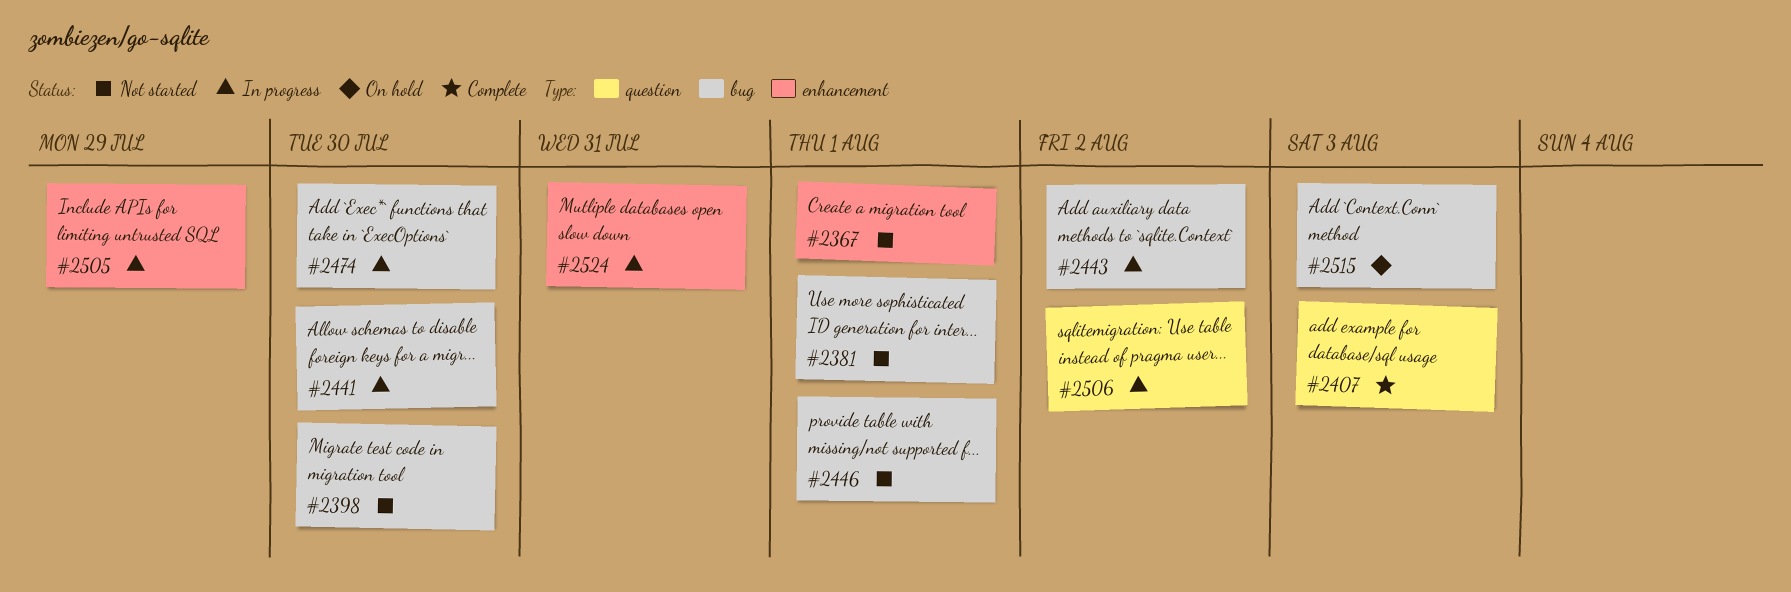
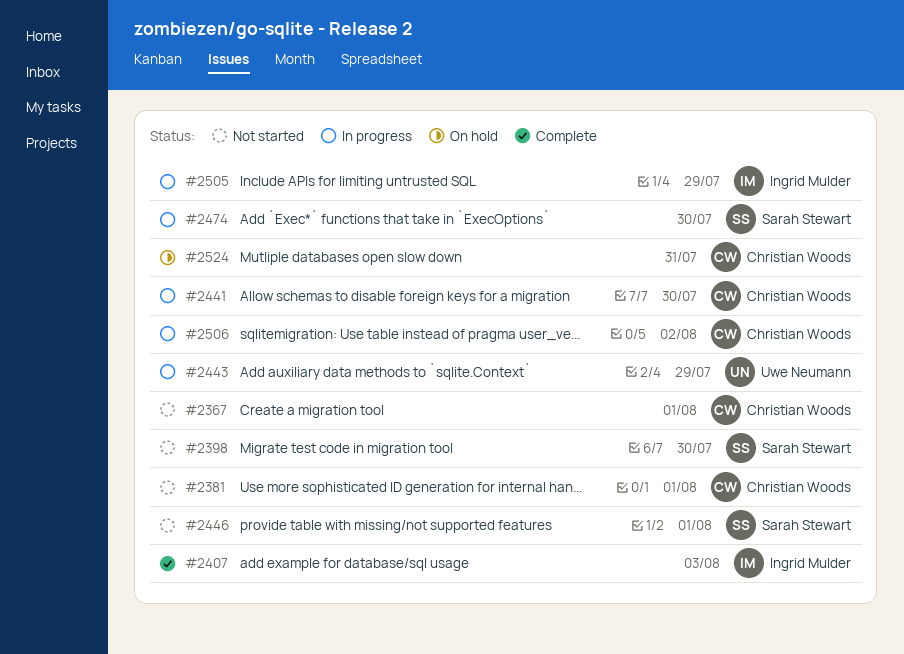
#2443, due: Aug 2 -> Jul 29
#2515: present -> none
#2524, status: In progress -> On hold

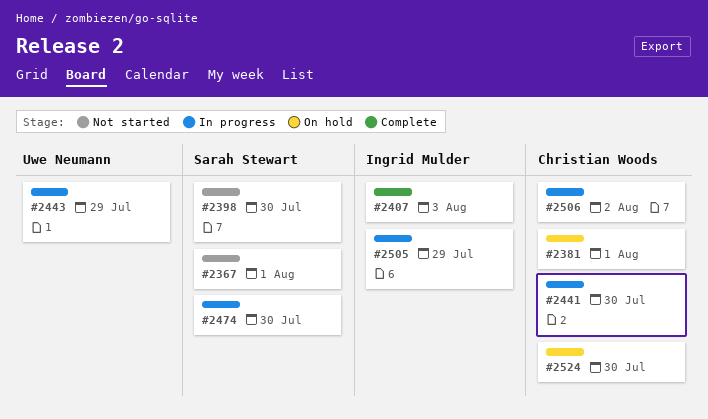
#2367, owner: Christian Woods -> Sarah Stewart
#2381, status: Not started -> On hold
#2446: present -> none
#2524, due: Jul 31 -> Jul 30

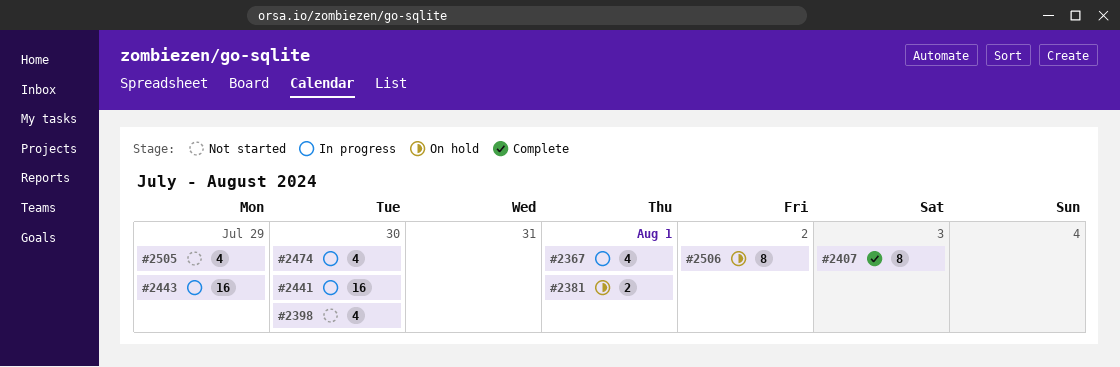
#2367, status: Not started -> In progress
#2505, status: In progress -> Not started
#2506, status: In progress -> On hold
#2524: present -> none

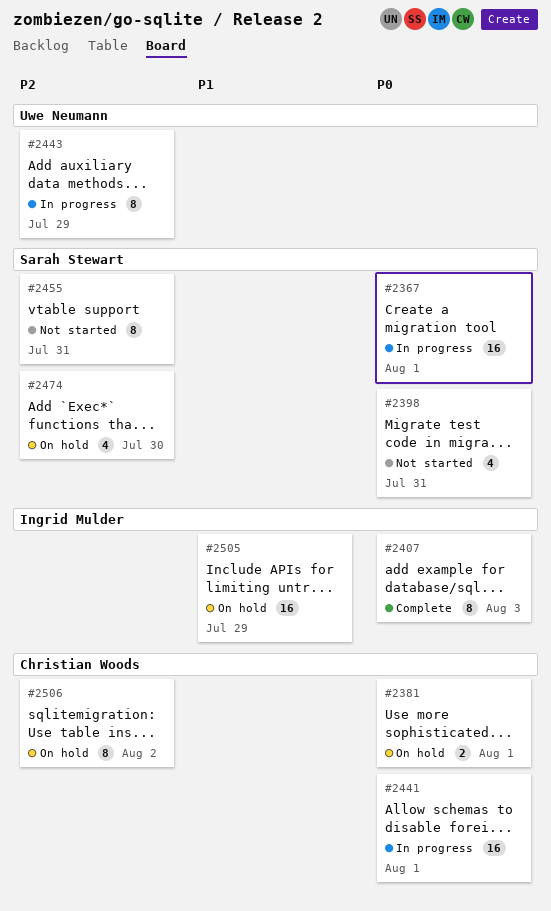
#2367, estimate: 4 -> 16
#2398, due: Jul 30 -> Jul 31
#2441, due: Jul 30 -> Aug 1
#2443, estimate: 16 -> 8
#2455: none -> present
#2474, status: In progress -> On hold
#2505, status: Not started -> On hold
#2505, estimate: 4 -> 16

